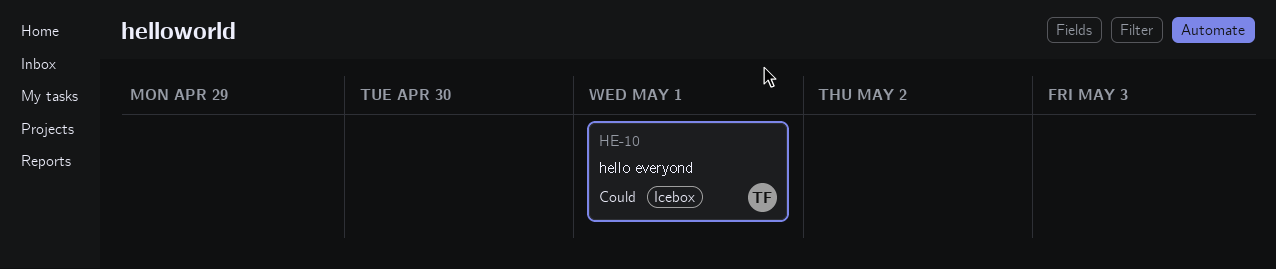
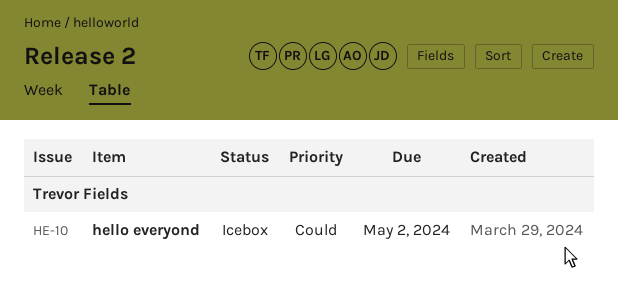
HE-10, due: May 1 -> May 2

